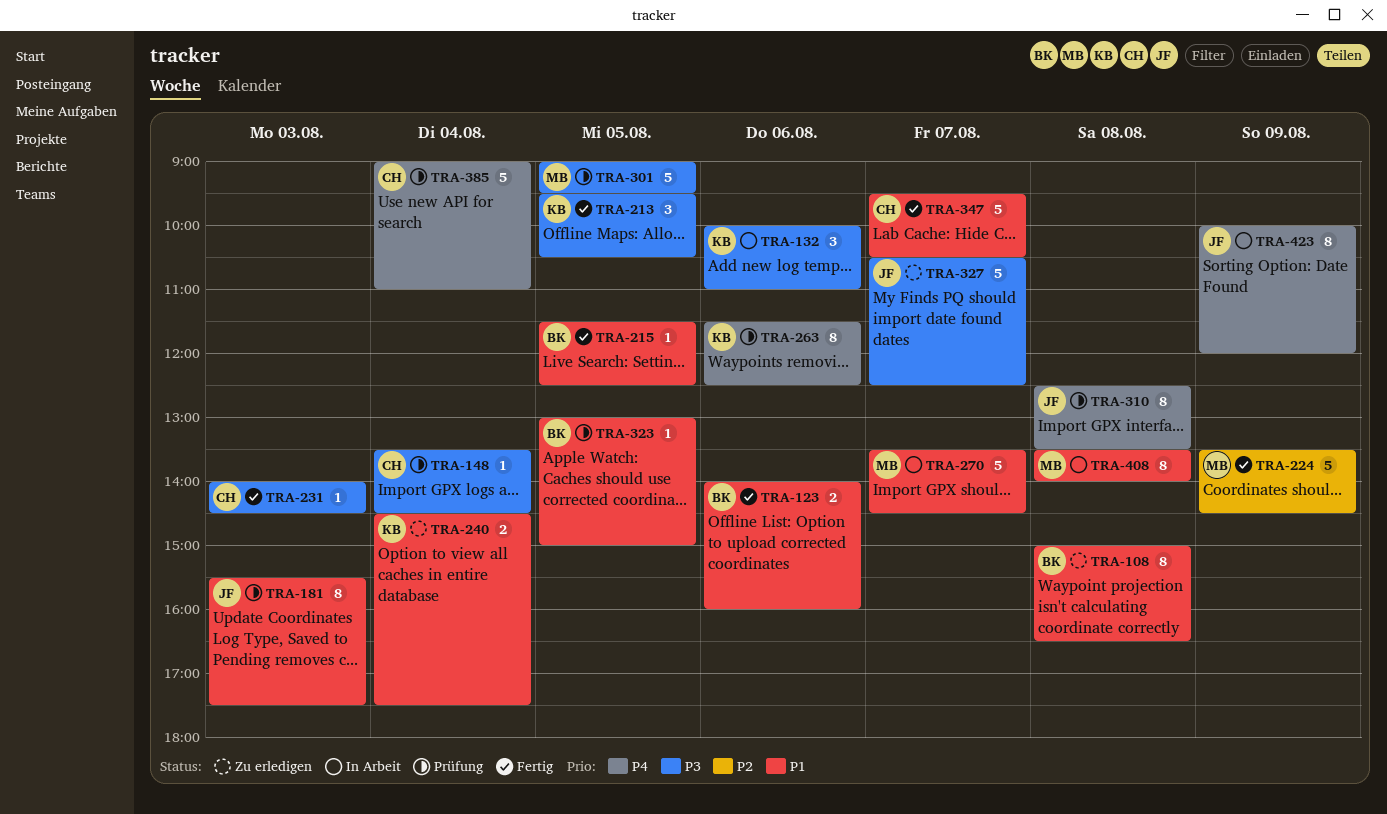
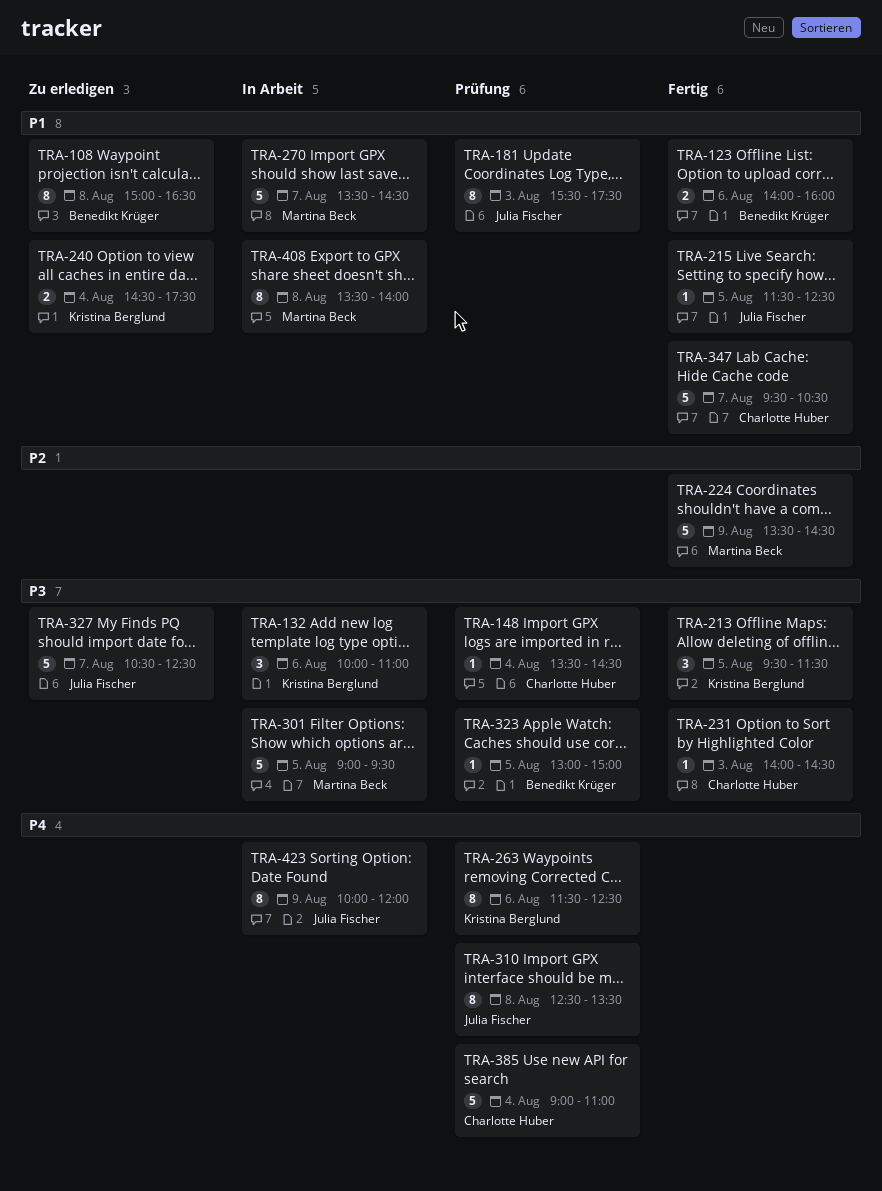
TRA-213, ends: 10:30 -> 11:30
TRA-215, owner: Benedikt Krüger -> Julia Fischer
TRA-301, status: Prüfung -> In Arbeit
TRA-323, priority: P1 -> P3

